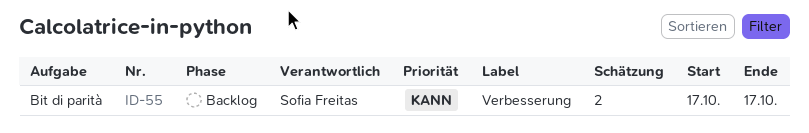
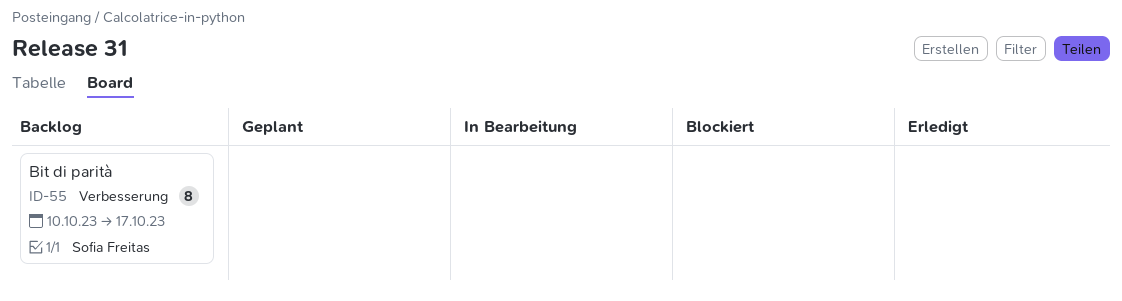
ID-55, estimate: 2 -> 8
ID-55, start: Oct 17 -> Oct 10

